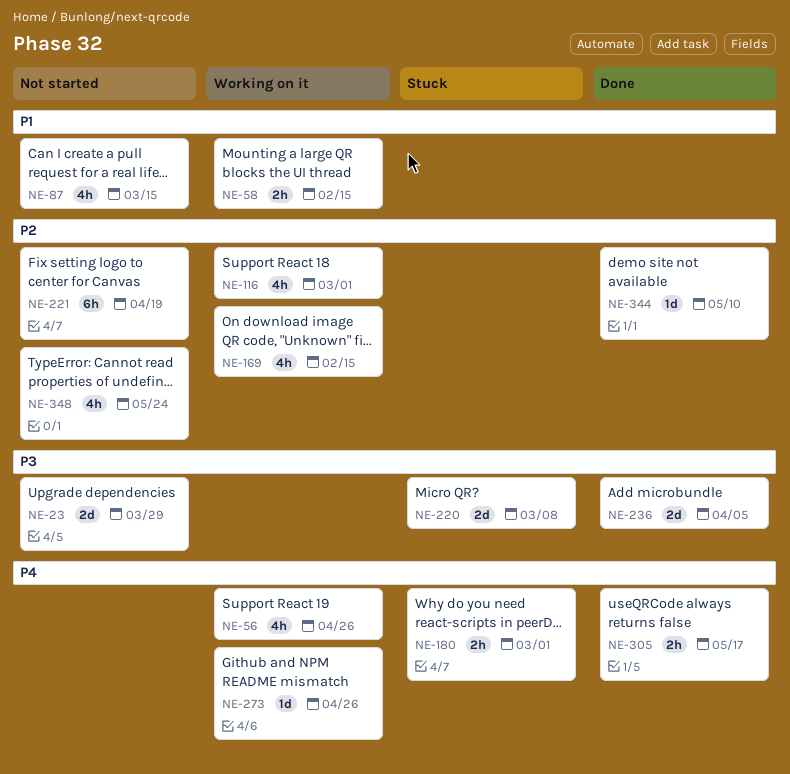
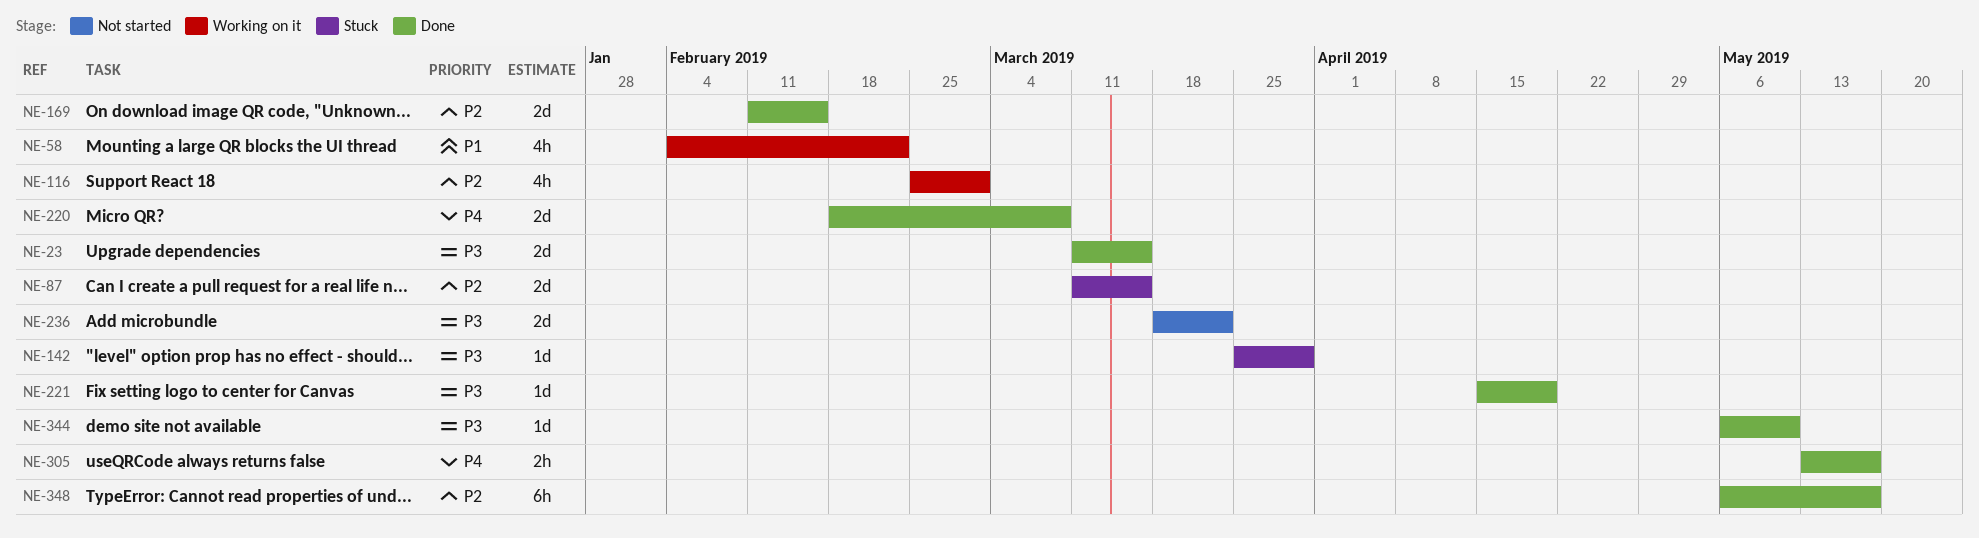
NE-23, status: Not started -> Done
NE-23, due: Mar 29 -> Mar 15
NE-56: present -> none
NE-58, estimate: 2h -> 4h
NE-58, due: Feb 15 -> Feb 22
NE-87, status: Not started -> Stuck
NE-87, priority: P1 -> P2
NE-87, estimate: 4h -> 2d
NE-142: none -> present
NE-169, status: Working on it -> Done
NE-169, estimate: 4h -> 2d
NE-180: present -> none
NE-220, status: Stuck -> Done
NE-220, priority: P3 -> P4
NE-221, status: Not started -> Done
NE-221, priority: P2 -> P3
NE-221, estimate: 6h -> 1d
NE-236, status: Done -> Not started
NE-236, due: Apr 5 -> Mar 22
NE-273: present -> none
NE-344, priority: P2 -> P3
NE-348, status: Not started -> Done
NE-348, estimate: 4h -> 6h
NE-348, due: May 24 -> May 17

